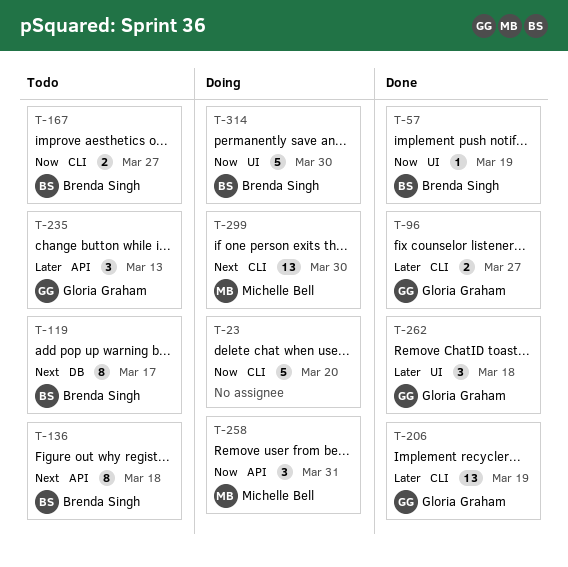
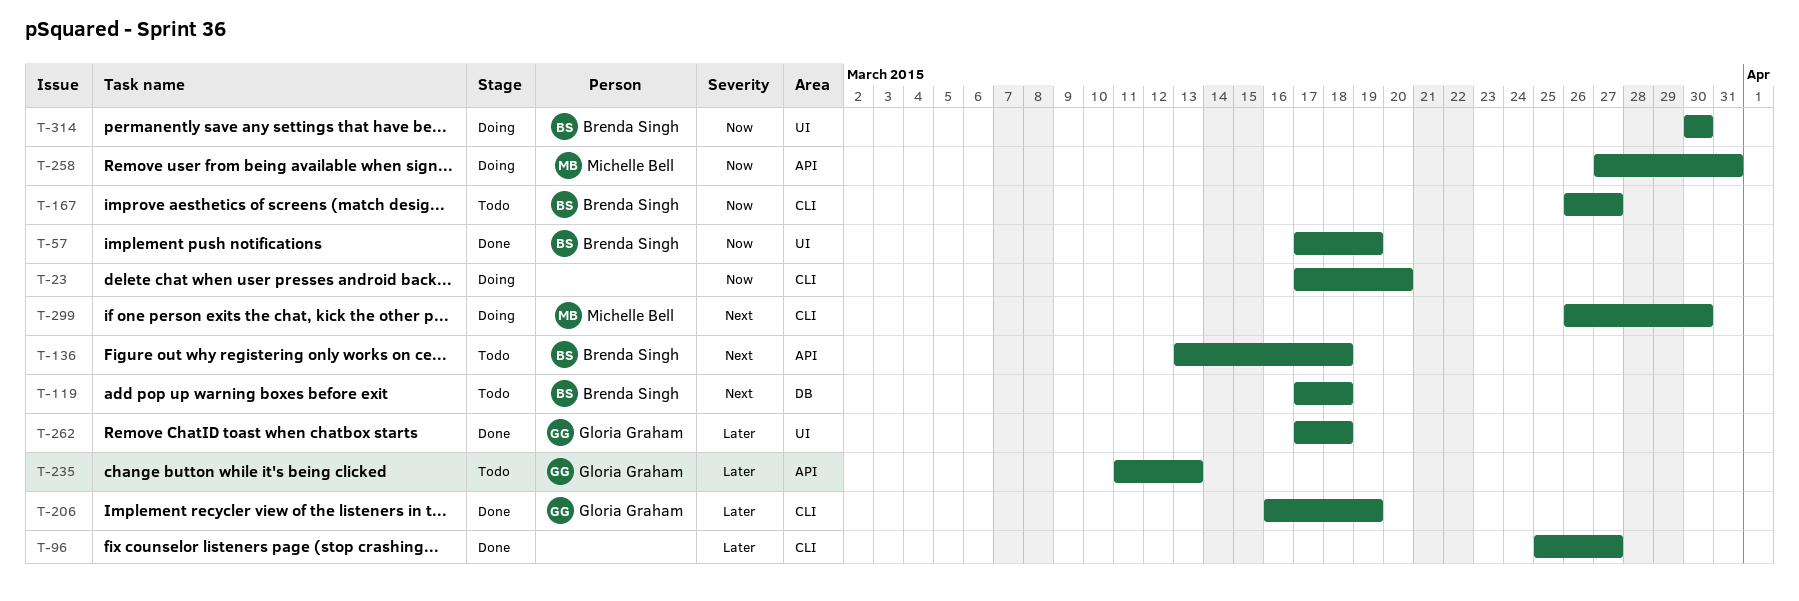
T-96, owner: Gloria Graham -> none
T-119, due: Mar 17 -> Mar 18

